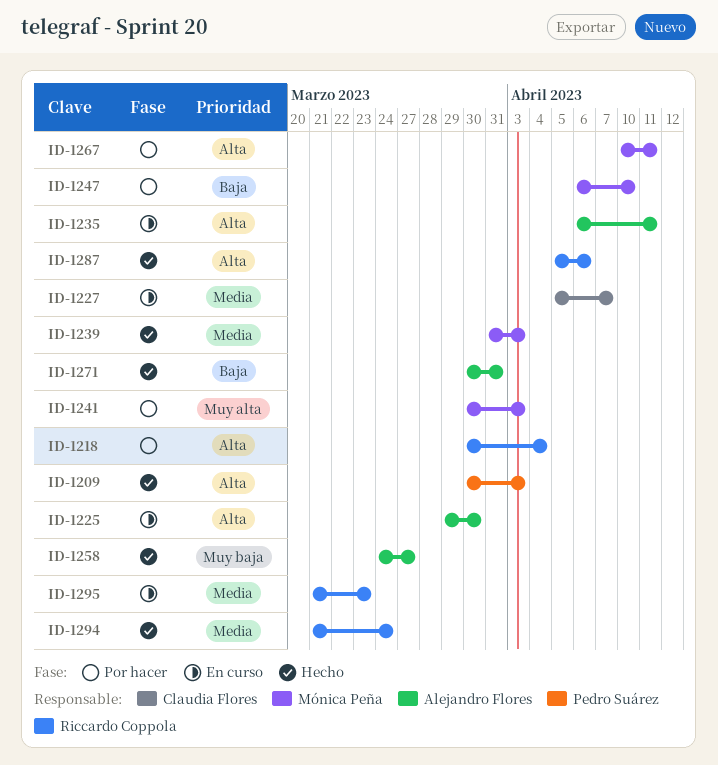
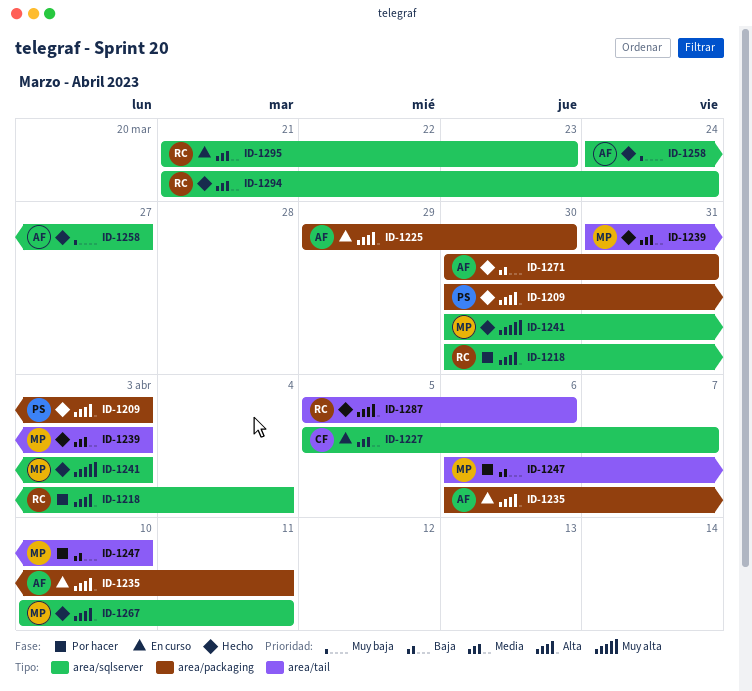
ID-1241, status: Por hacer -> Hecho
ID-1267, status: Por hacer -> Hecho

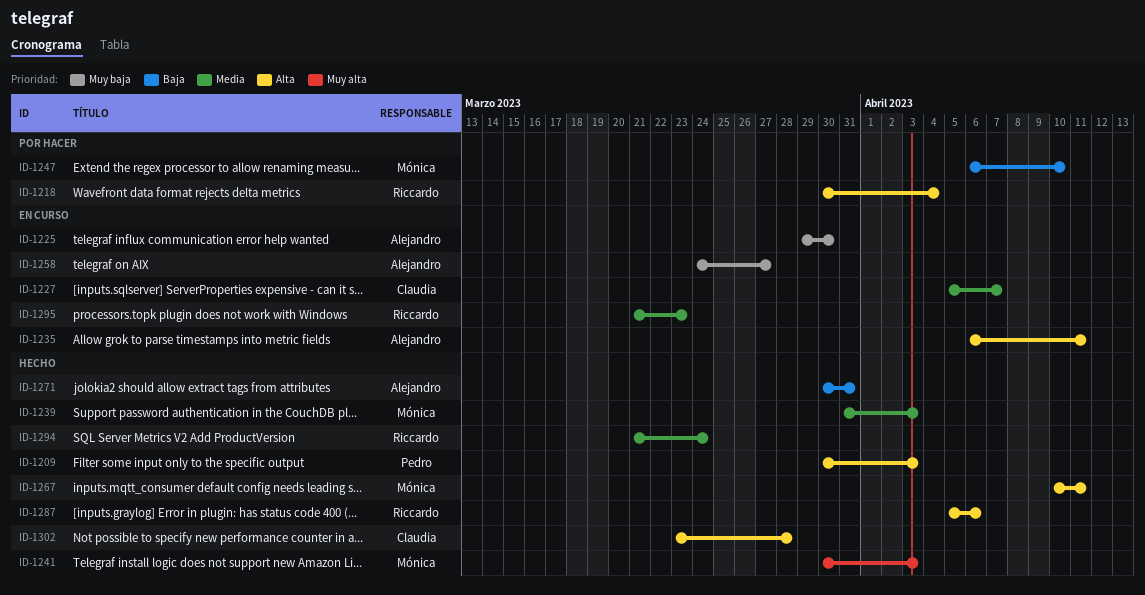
ID-1225, priority: Alta -> Muy baja
ID-1258, status: Hecho -> En curso
ID-1302: none -> present

